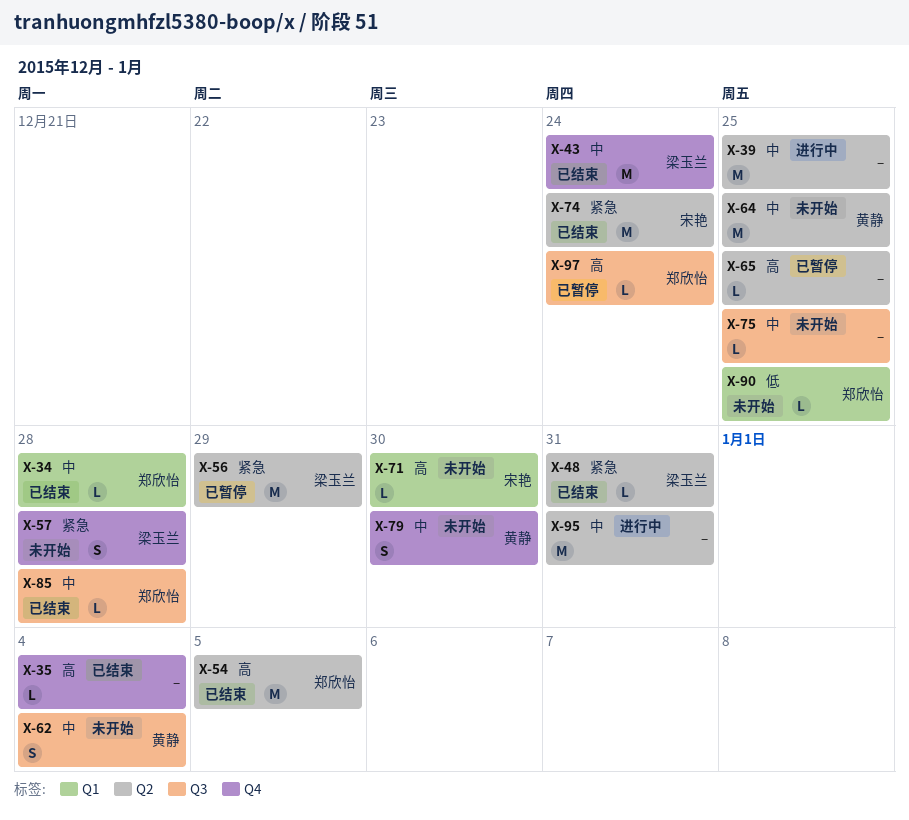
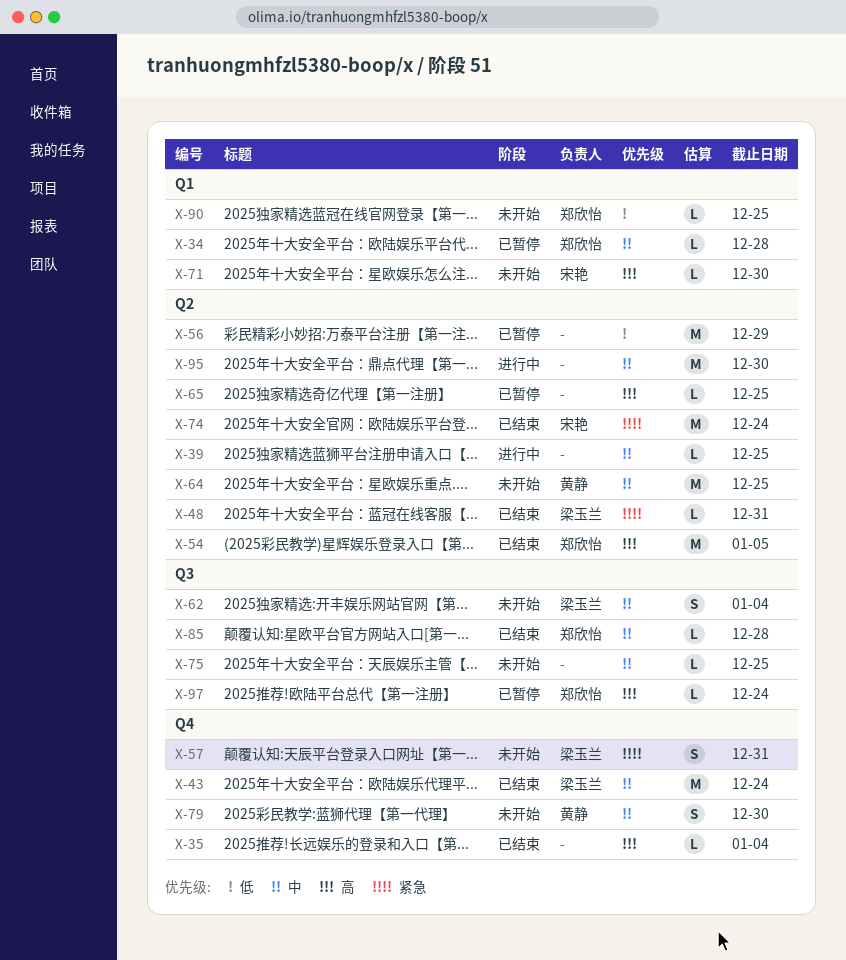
X-34, status: 已结束 -> 已暂停
X-39, estimate: M -> L
X-56, owner: 梁玉兰 -> none
X-56, priority: 紧急 -> 低
X-57, due: Dec 28 -> Dec 31
X-62, owner: 黄静 -> 梁玉兰
X-95, due: Dec 31 -> Dec 30

